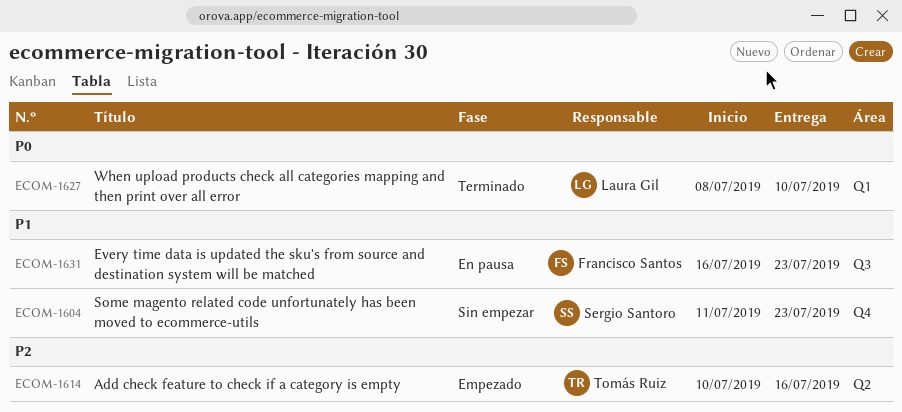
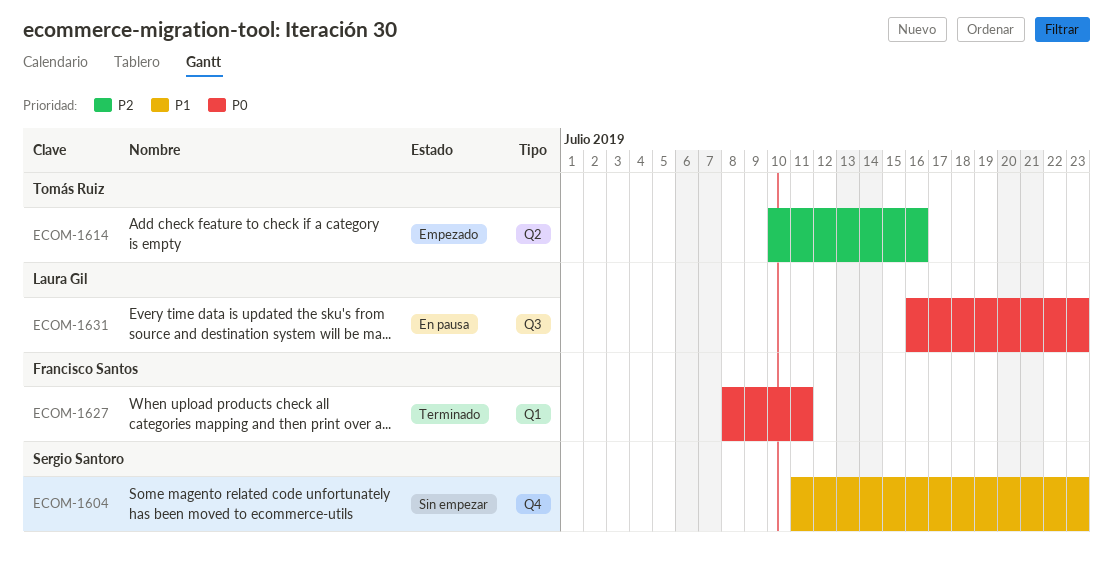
ECOM-1627, owner: Laura Gil -> Francisco Santos
ECOM-1627, due: Jul 10 -> Jul 11
ECOM-1631, owner: Francisco Santos -> Laura Gil
ECOM-1631, priority: P1 -> P0

